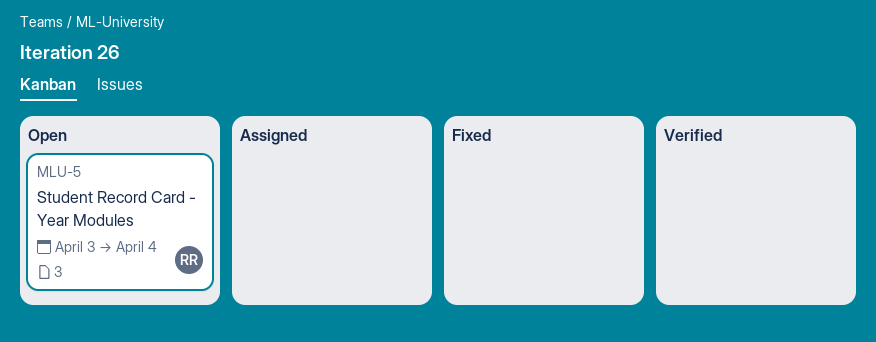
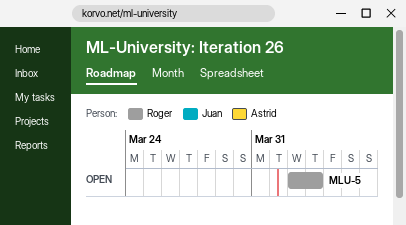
MLU-5, start: Apr 3 -> Apr 2
MLU-5, due: Apr 4 -> Apr 3

